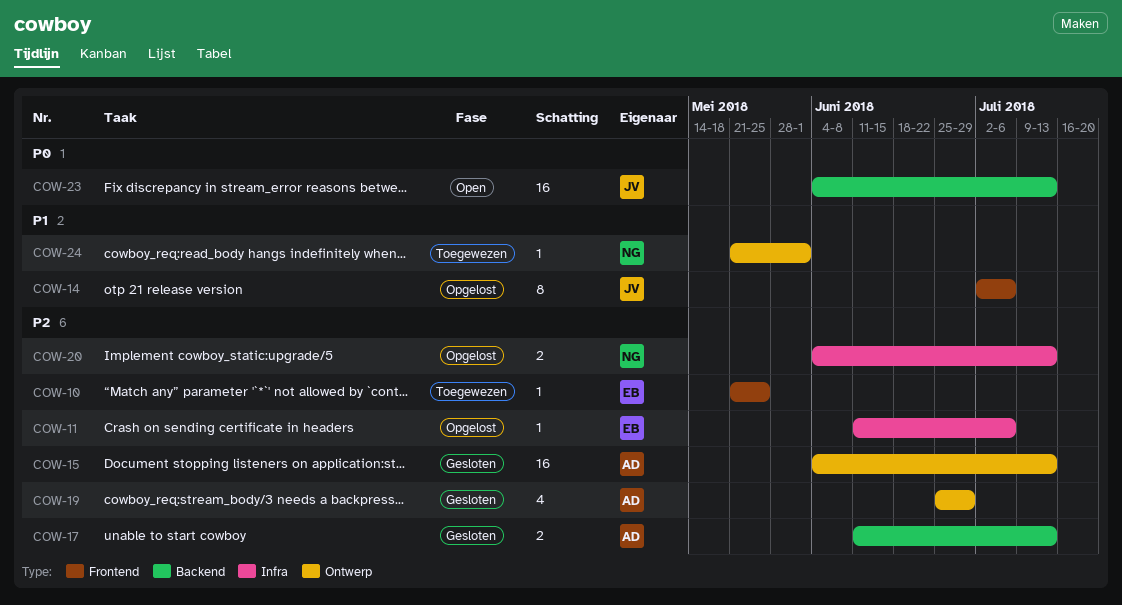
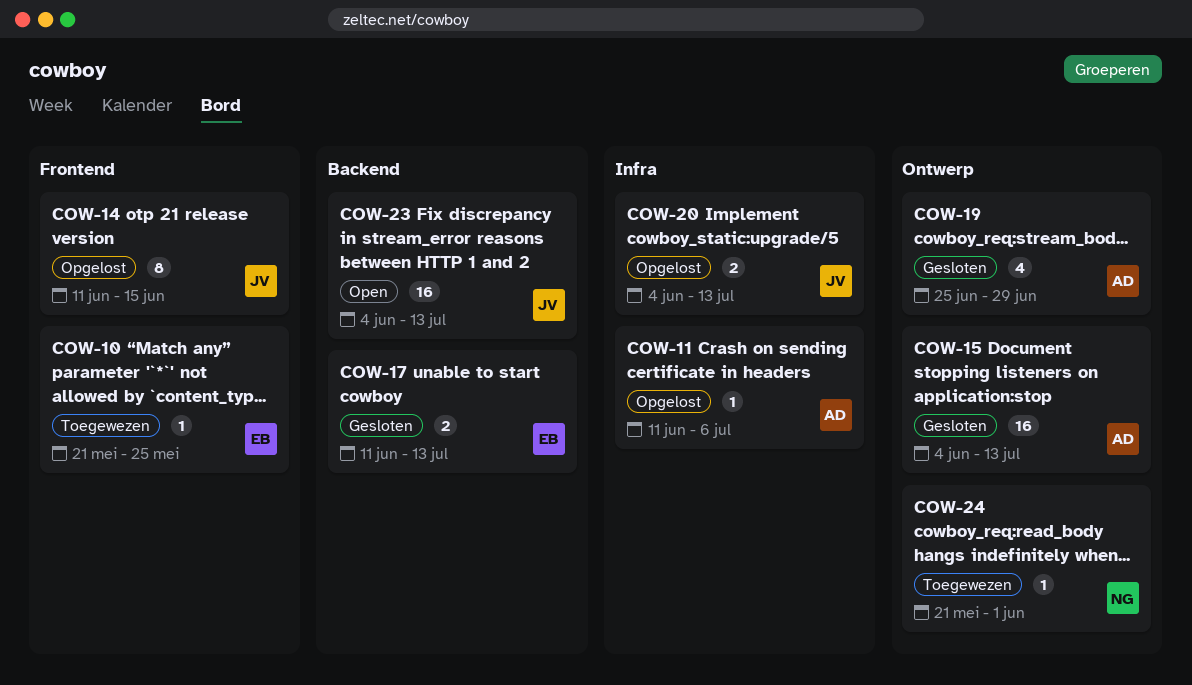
COW-11, owner: EB -> AD
COW-14, start: Jul 2 -> Jun 11
COW-14, due: Jul 6 -> Jun 15
COW-17, owner: AD -> EB
COW-20, owner: NG -> JV

